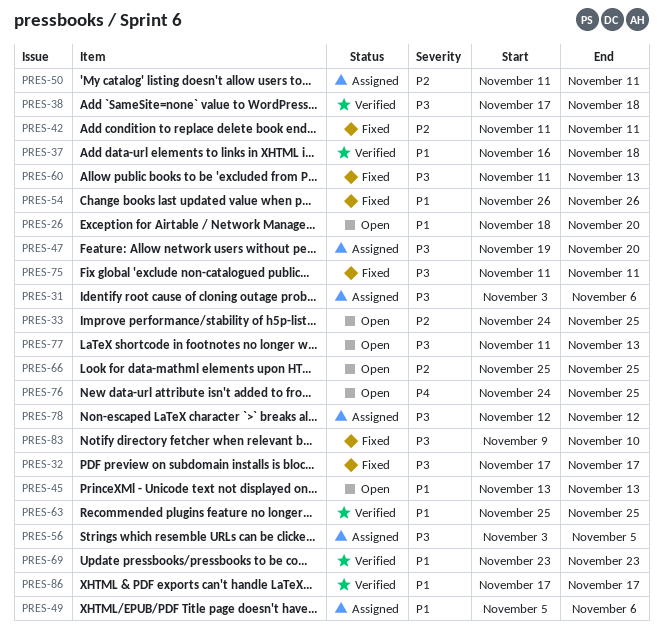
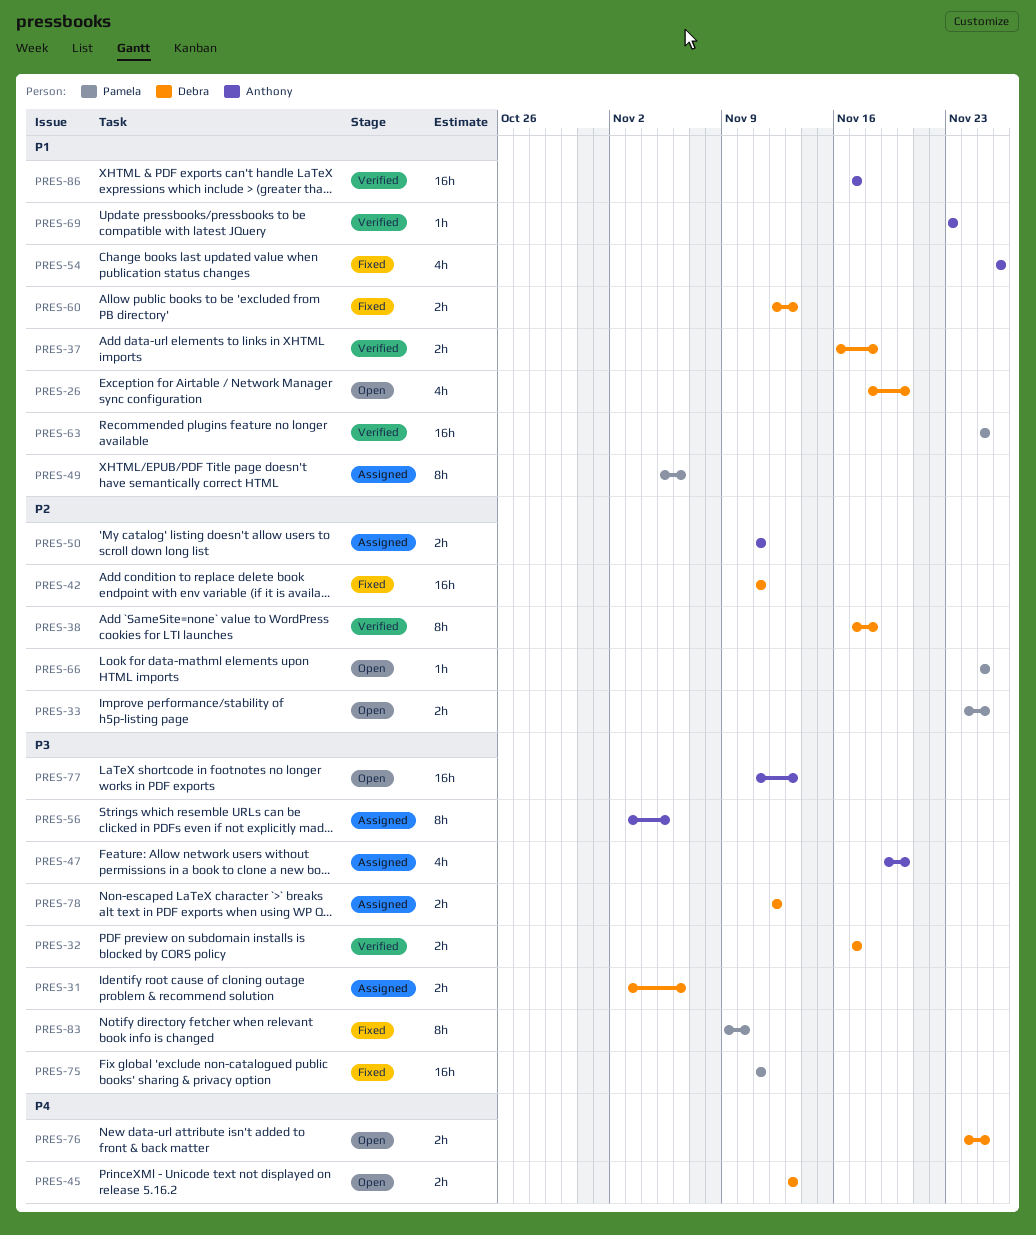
PRES-32, status: Fixed -> Verified
PRES-38, priority: P3 -> P2
PRES-45, priority: P1 -> P4
PRES-60, priority: P3 -> P1
PRES-60, start: Nov 11 -> Nov 12

